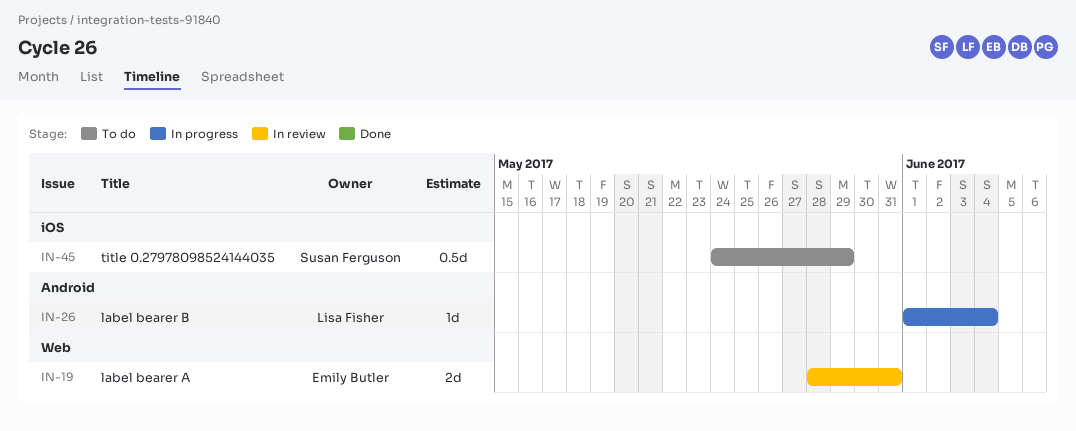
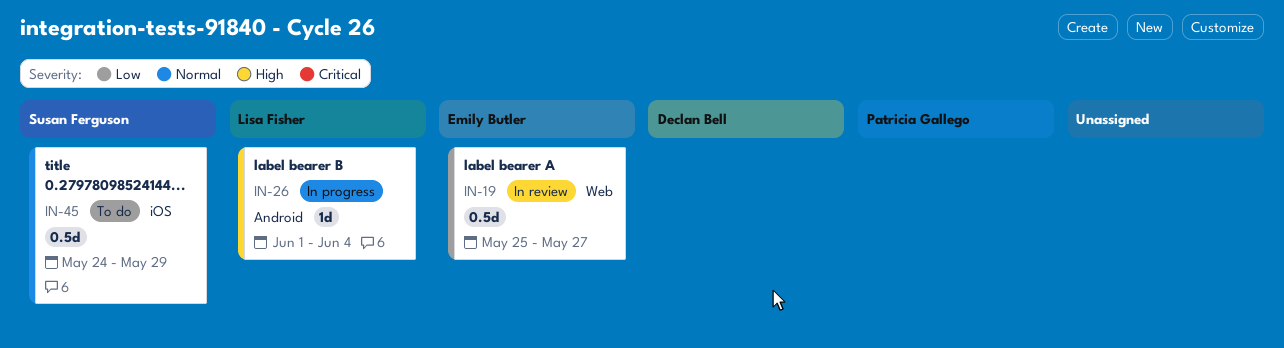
IN-19, estimate: 2d -> 0.5d
IN-19, start: May 28 -> May 25
IN-19, due: May 31 -> May 27

